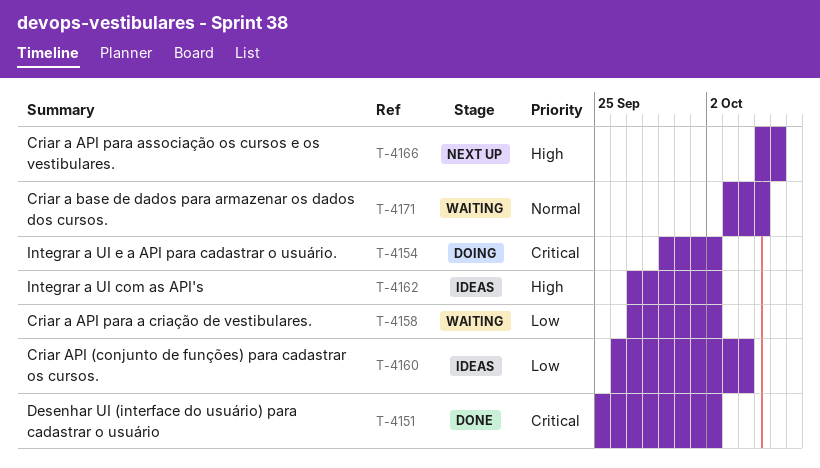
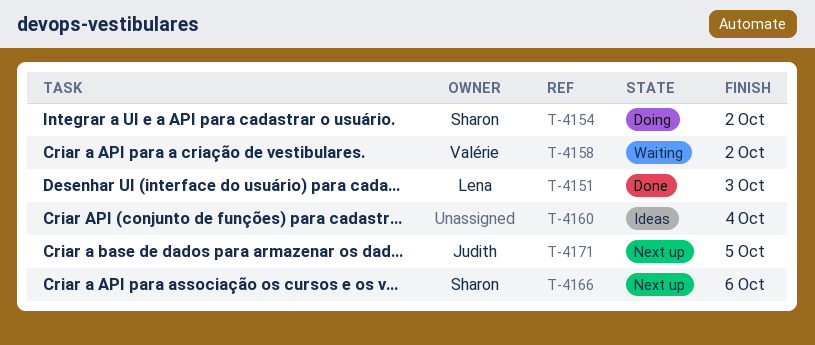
T-4151, due: Oct 2 -> Oct 3
T-4162: present -> none
T-4171, status: Waiting -> Next up

